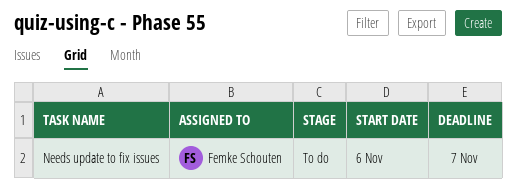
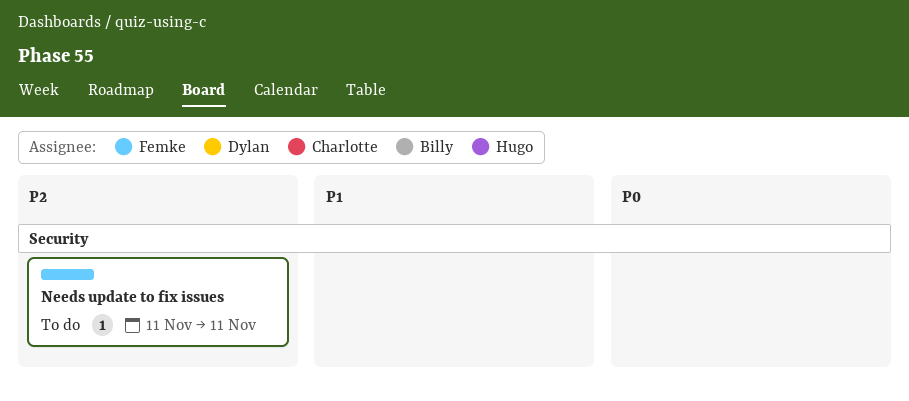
Needs update to fix issues, start: Nov 6 -> Nov 11
Needs update to fix issues, due: Nov 7 -> Nov 11

